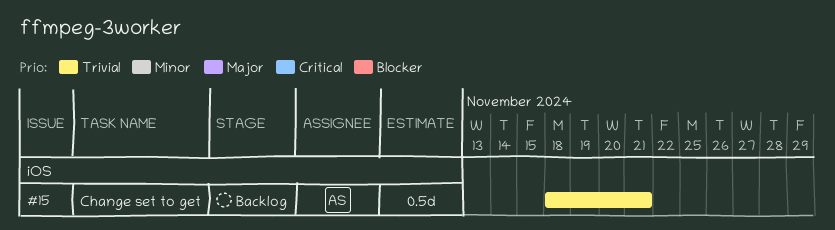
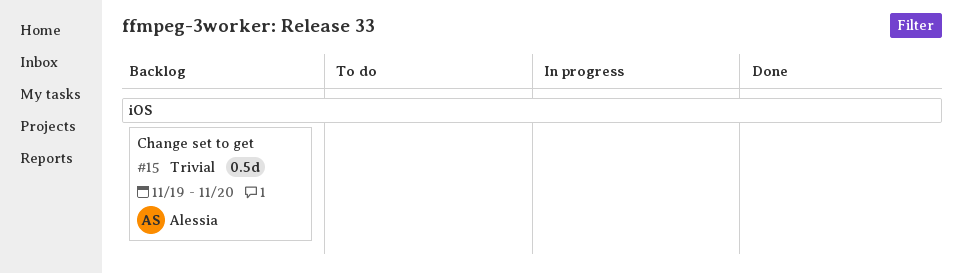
#15, start: Nov 18 -> Nov 19
#15, due: Nov 21 -> Nov 20

